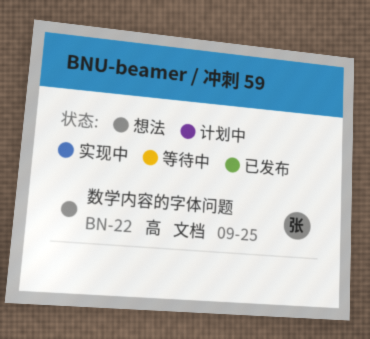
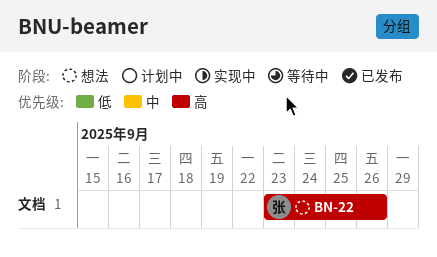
BN-22, due: Sep 25 -> Sep 26

